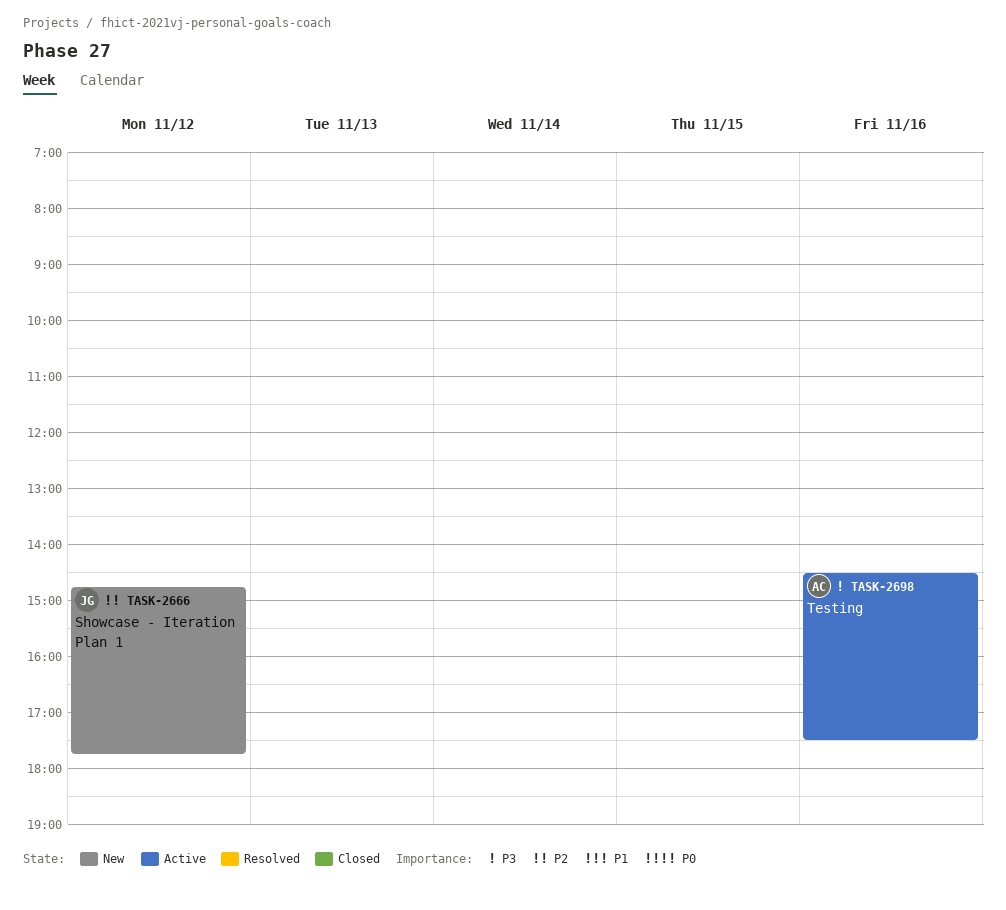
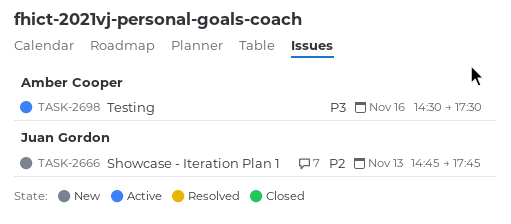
TASK-2666, day: Nov 12 -> Nov 13

